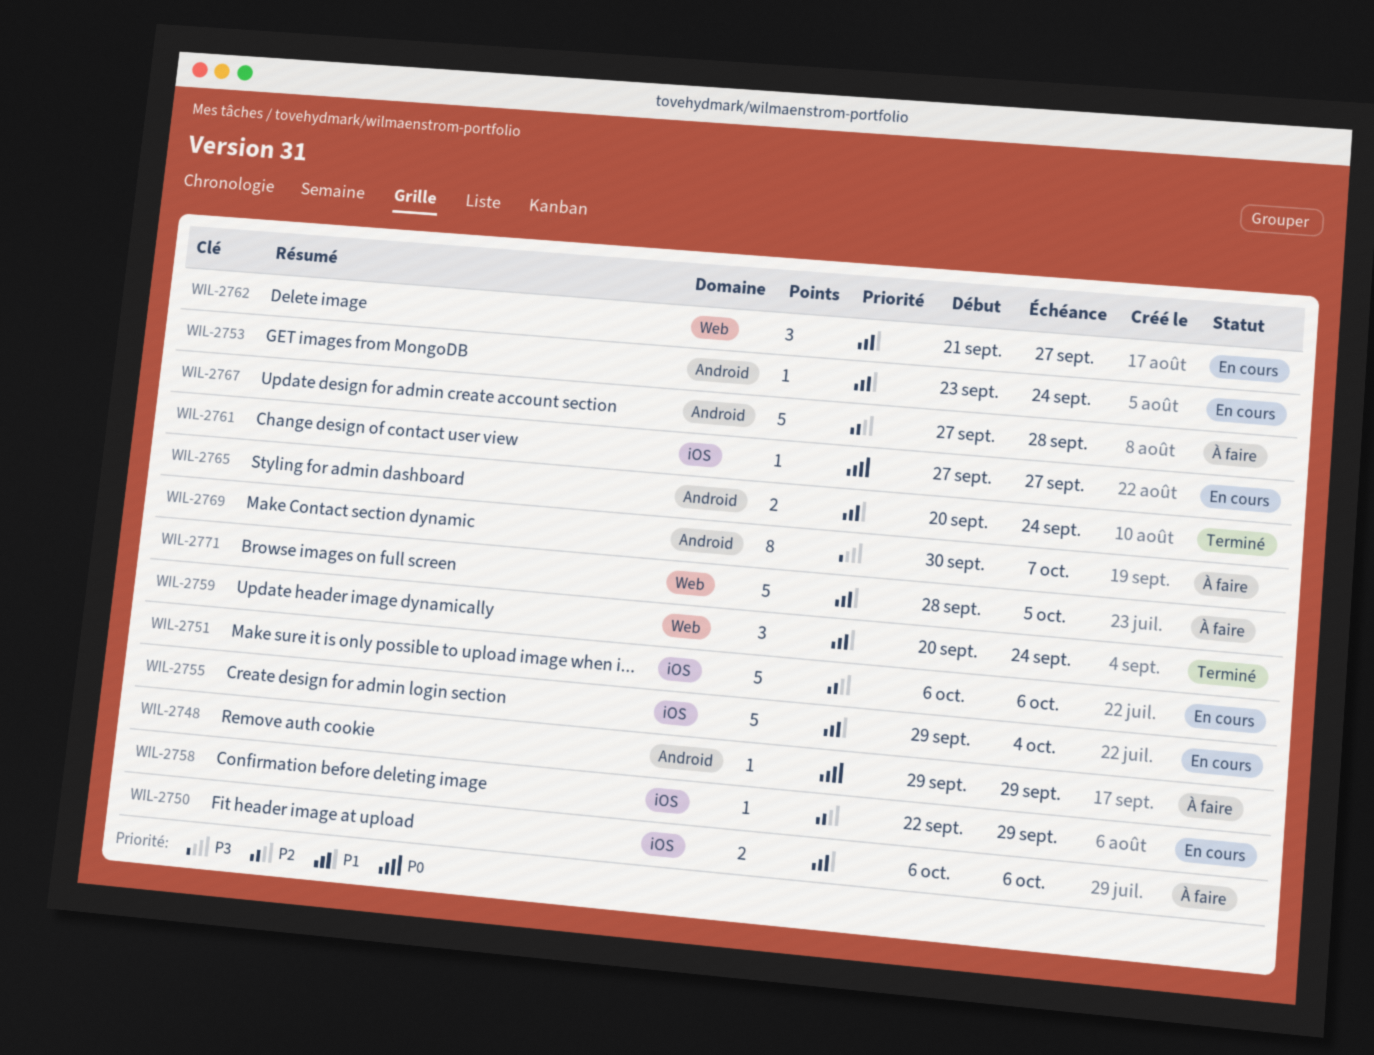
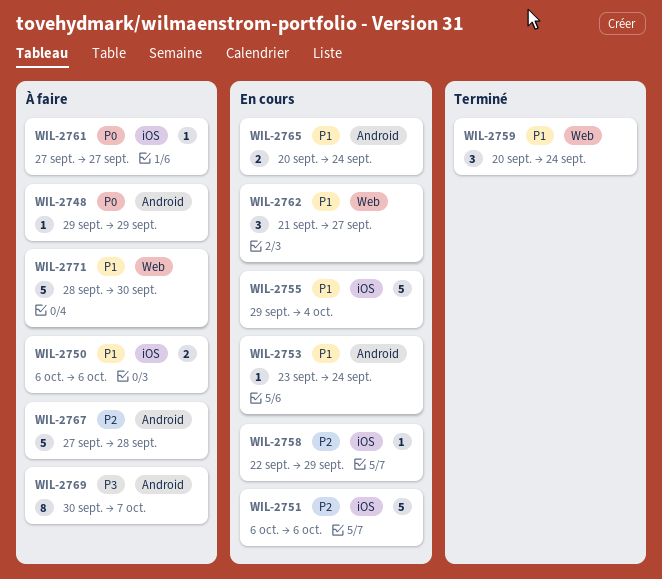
WIL-2761, status: En cours -> À faire
WIL-2765, status: Terminé -> En cours
WIL-2771, due: Oct 5 -> Sep 30

